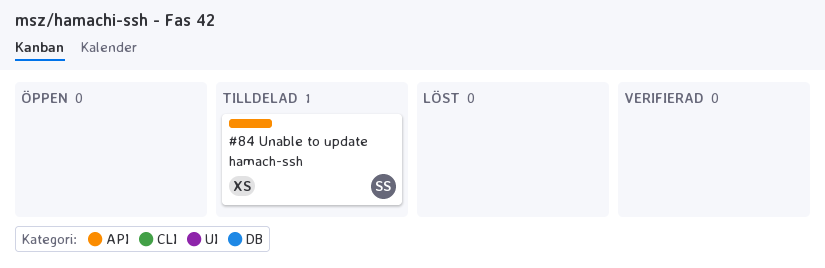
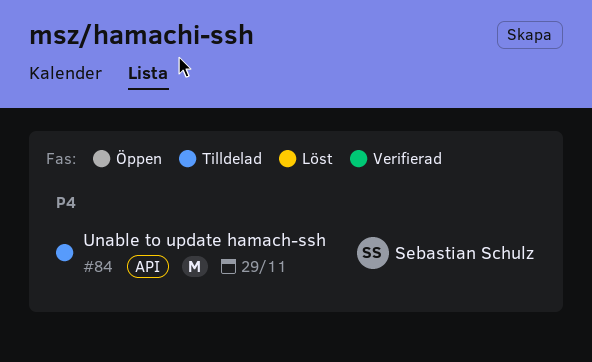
#84, estimate: XS -> M

